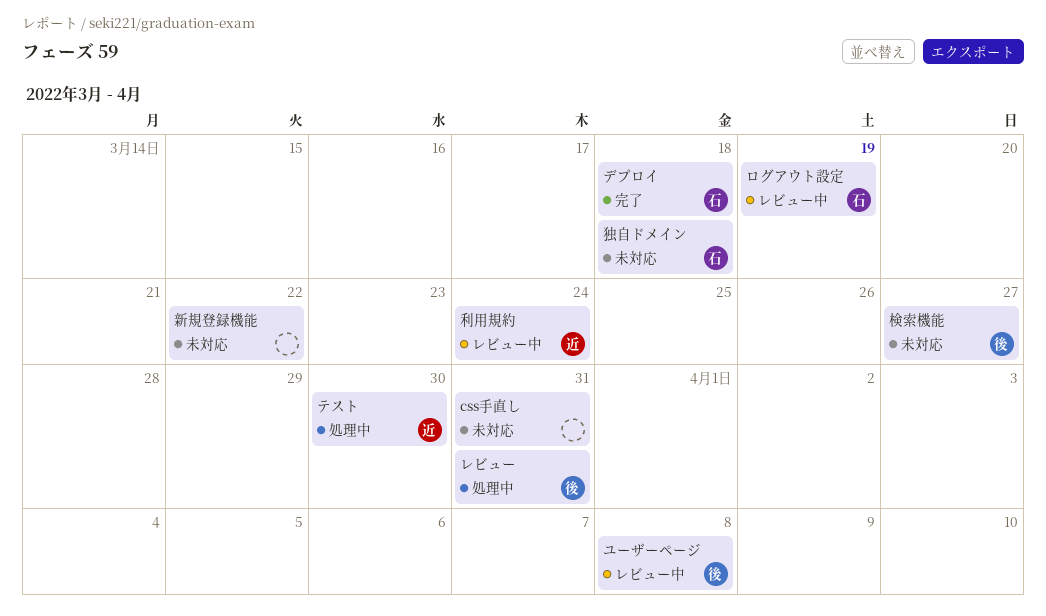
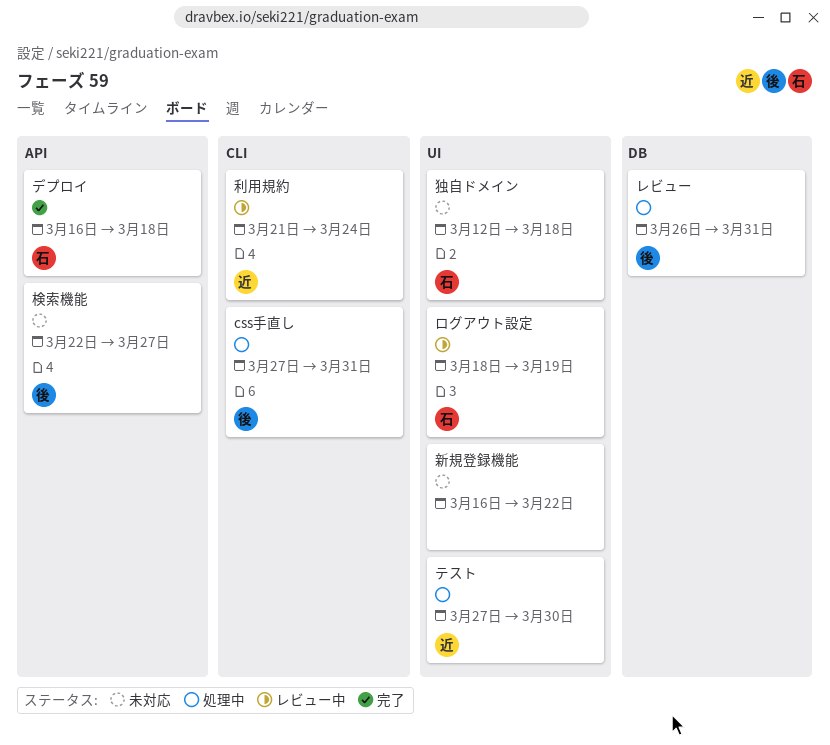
css手直し, status: 未対応 -> 処理中
css手直し, owner: none -> 後
ユーザーページ: present -> none

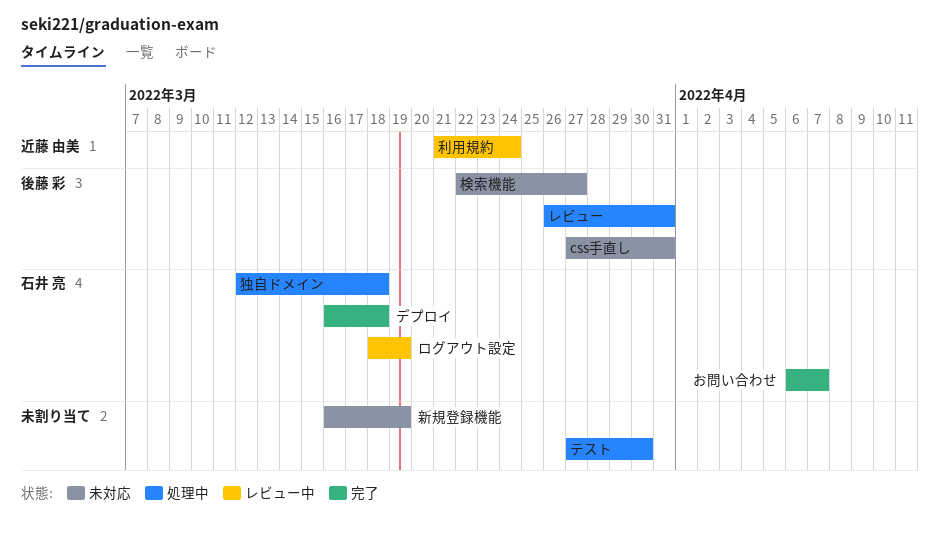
css手直し, status: 処理中 -> 未対応
お問い合わせ: none -> present
テスト, owner: 近藤 由美 -> none
新規登録機能, due: Mar 22 -> Mar 19
独自ドメイン, status: 未対応 -> 処理中

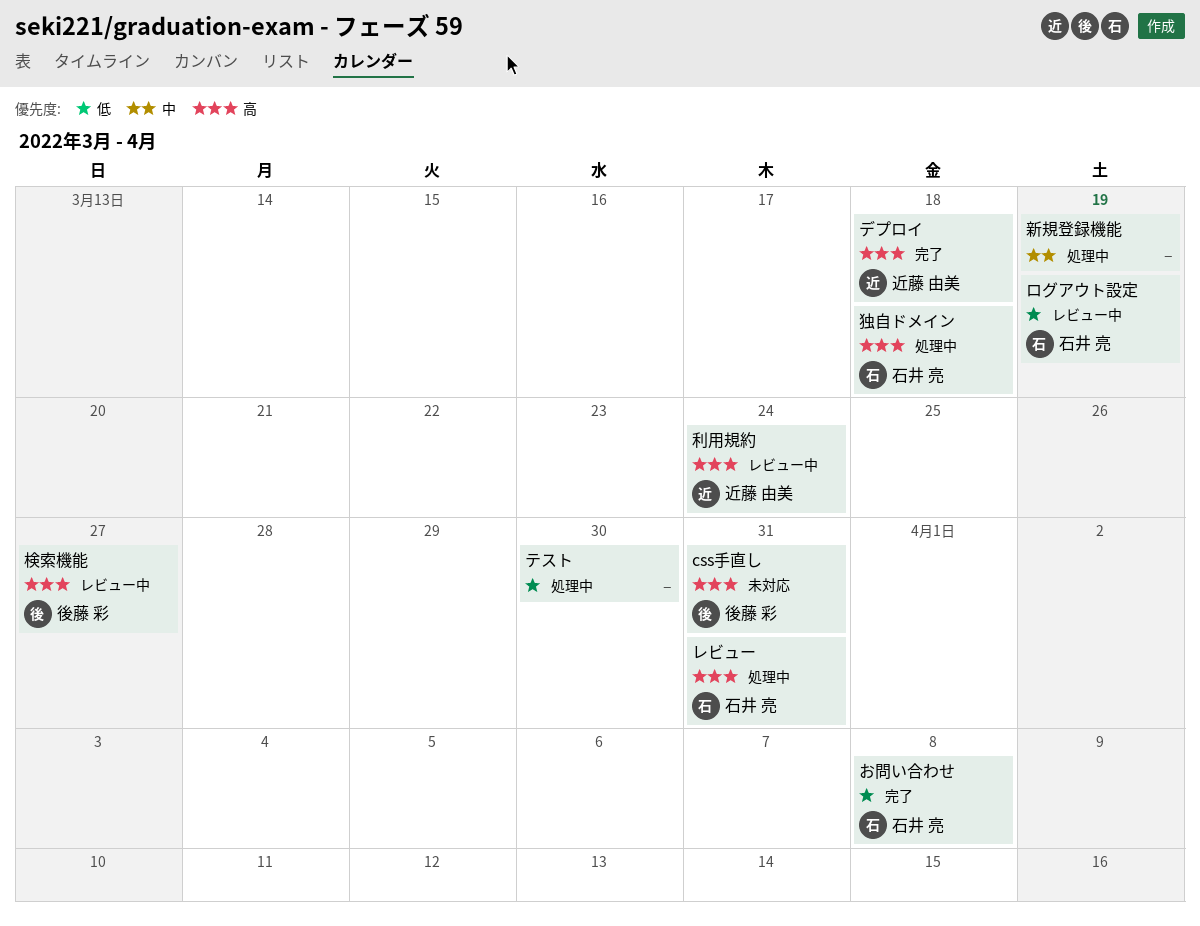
お問い合わせ, due: Apr 7 -> Apr 8
デプロイ, owner: 石井 亮 -> 近藤 由美
レビュー, owner: 後藤 彩 -> 石井 亮
新規登録機能, status: 未対応 -> 処理中
検索機能, status: 未対応 -> レビュー中

